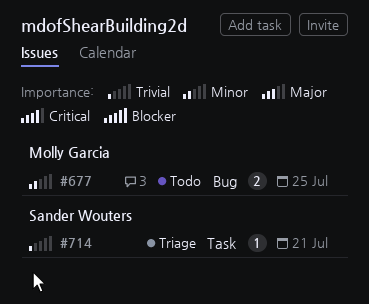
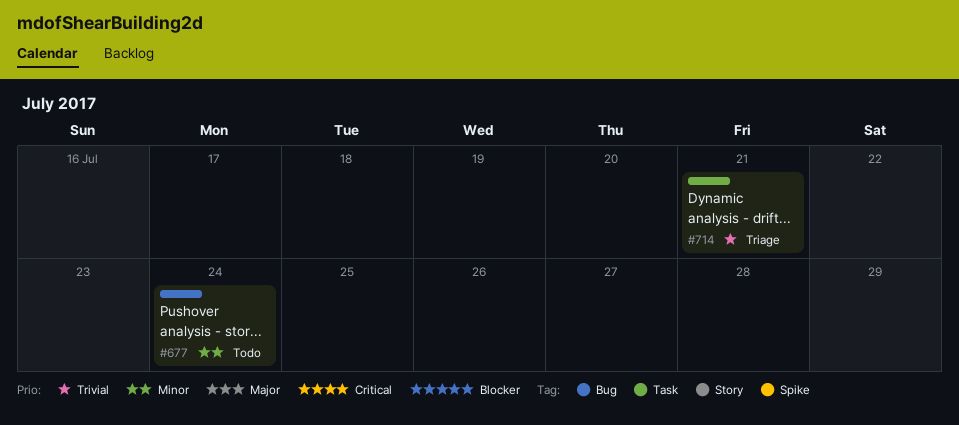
#677, due: Jul 25 -> Jul 24

